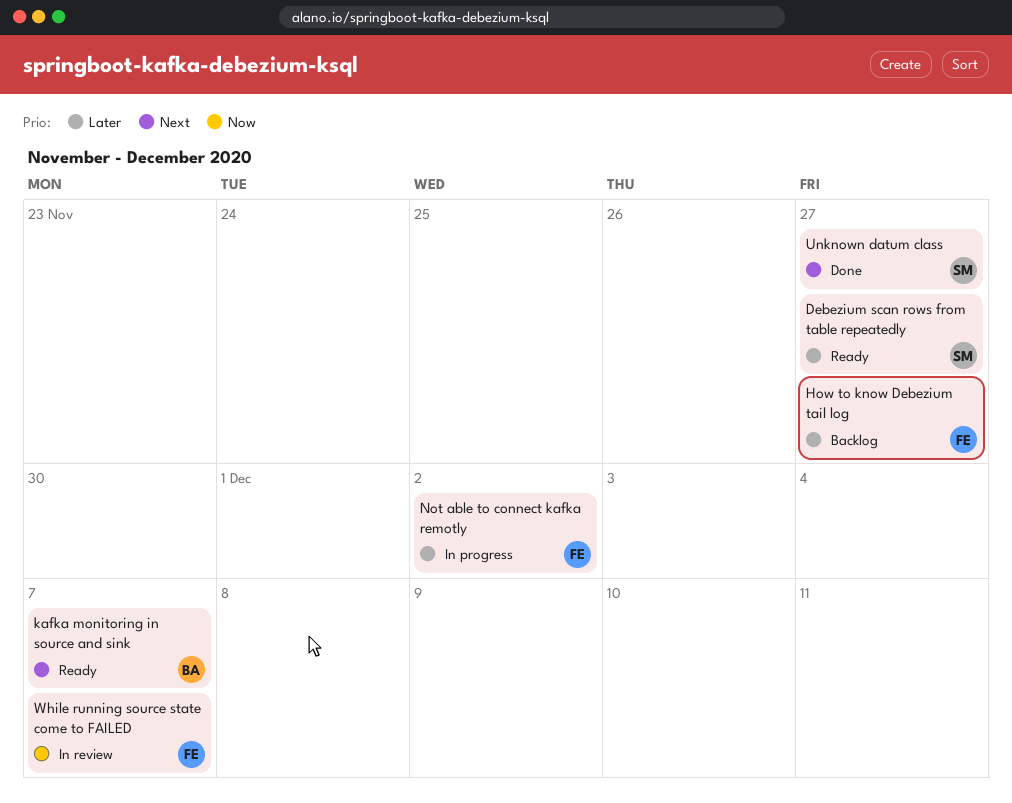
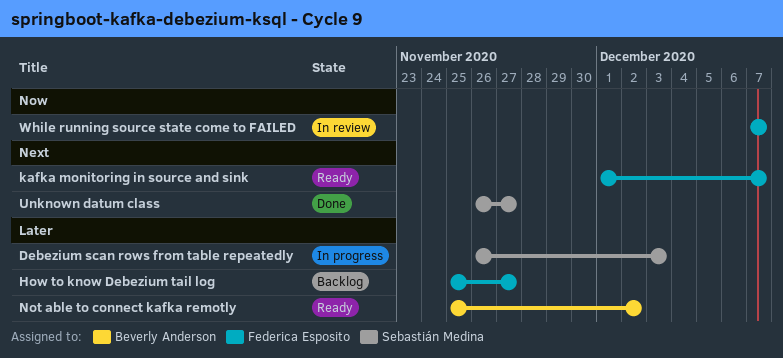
Debezium scan rows from table repeatedly, status: Ready -> In progress
Debezium scan rows from table repeatedly, due: Nov 27 -> Dec 3
kafka monitoring in source and sink, owner: Beverly Anderson -> Federica Esposito
Not able to connect kafka remotly, status: In progress -> Ready
Not able to connect kafka remotly, owner: Federica Esposito -> Beverly Anderson

